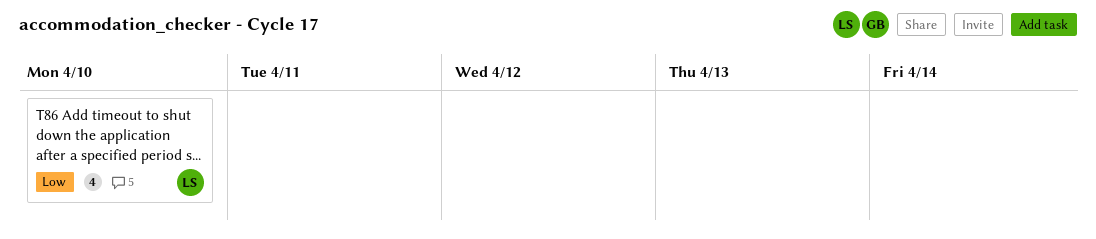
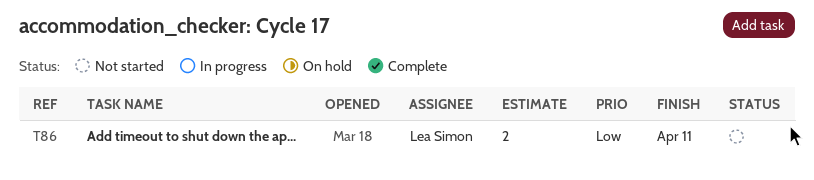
T86, estimate: 4 -> 2
T86, due: Apr 10 -> Apr 11

